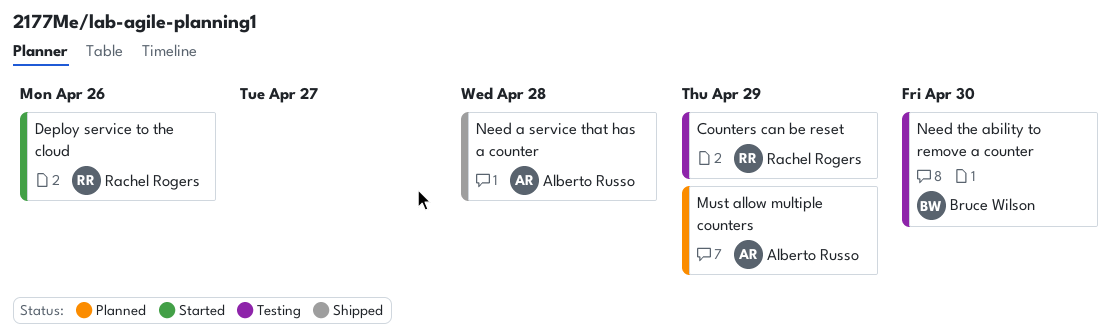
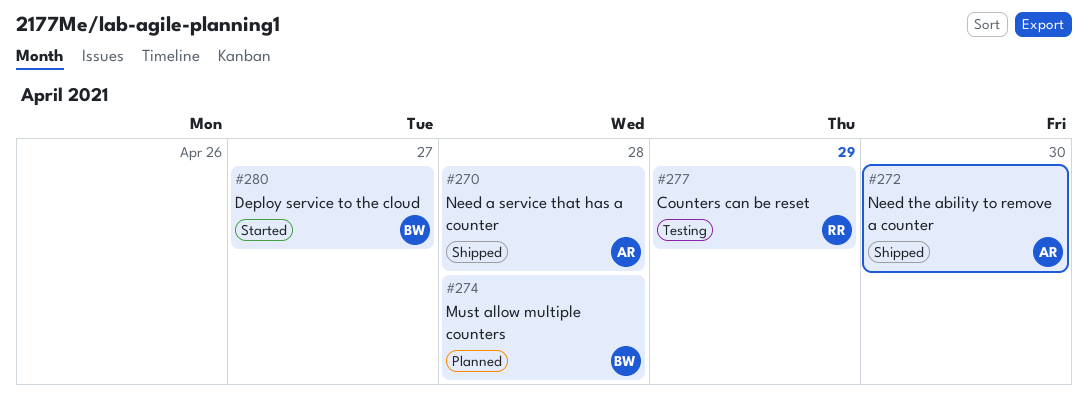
Deploy service to the cloud, owner: Rachel Rogers -> Bruce Wilson
Deploy service to the cloud, due: Apr 26 -> Apr 27
Must allow multiple counters, owner: Alberto Russo -> Bruce Wilson
Must allow multiple counters, due: Apr 29 -> Apr 28
Need the ability to remove a counter, status: Testing -> Shipped
Need the ability to remove a counter, owner: Bruce Wilson -> Alberto Russo

